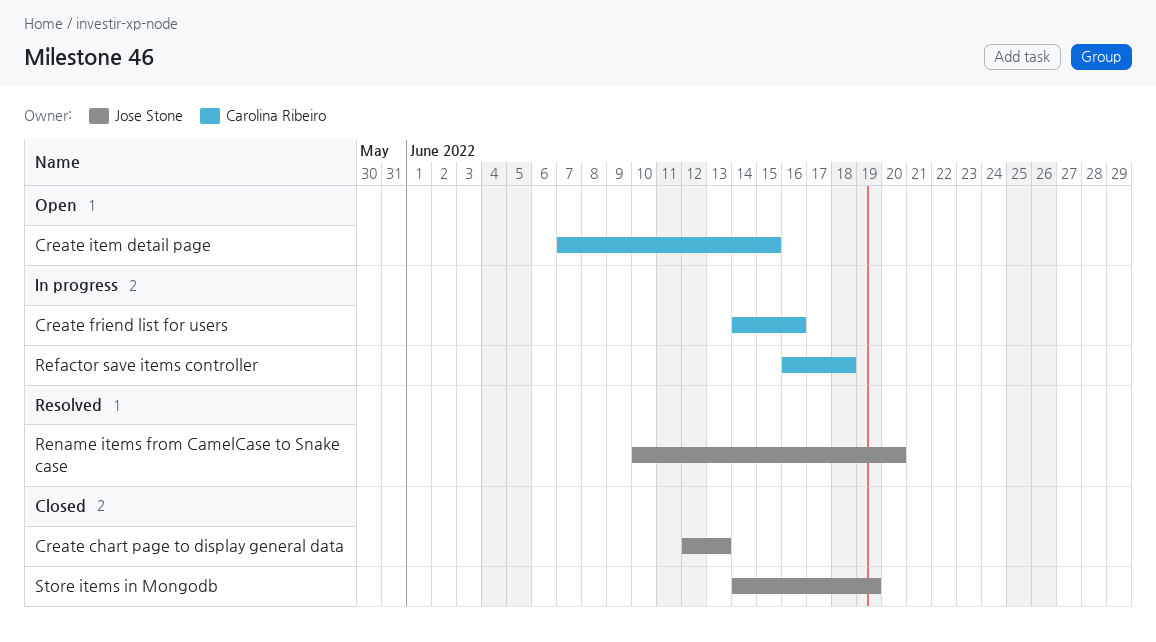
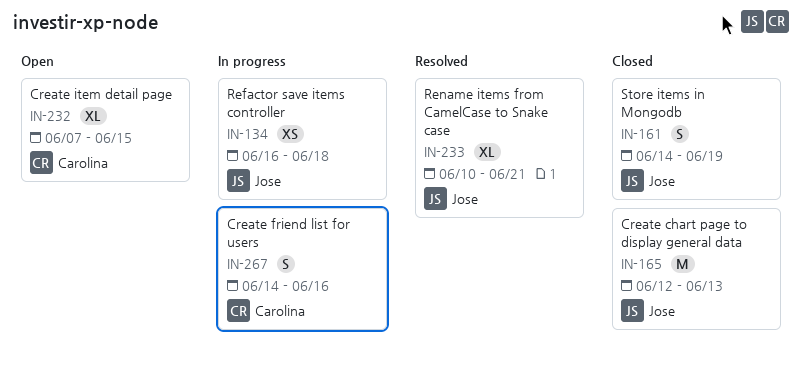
Refactor save items controller, owner: Carolina Ribeiro -> Jose Stone
Rename items from CamelCase to Snake case, due: Jun 20 -> Jun 21

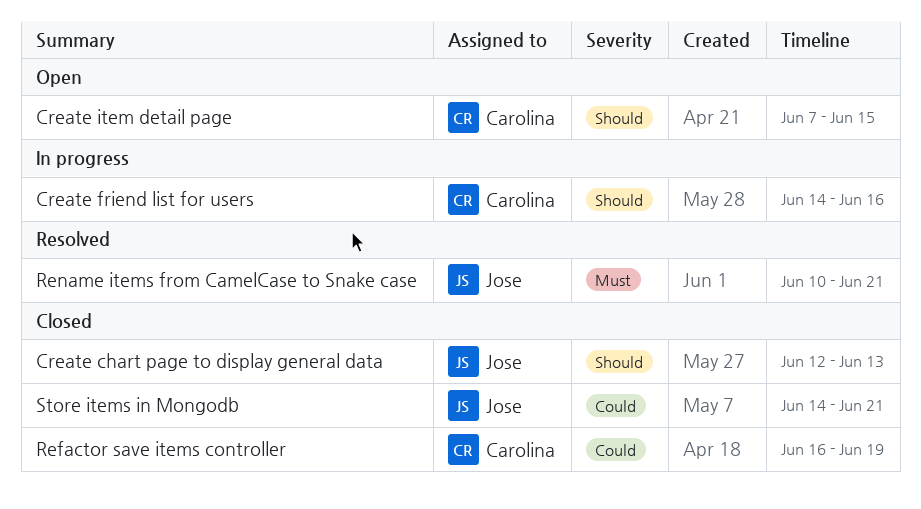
Refactor save items controller, status: In progress -> Closed
Refactor save items controller, owner: Jose -> Carolina
Refactor save items controller, due: Jun 18 -> Jun 19
Store items in Mongodb, due: Jun 19 -> Jun 21

